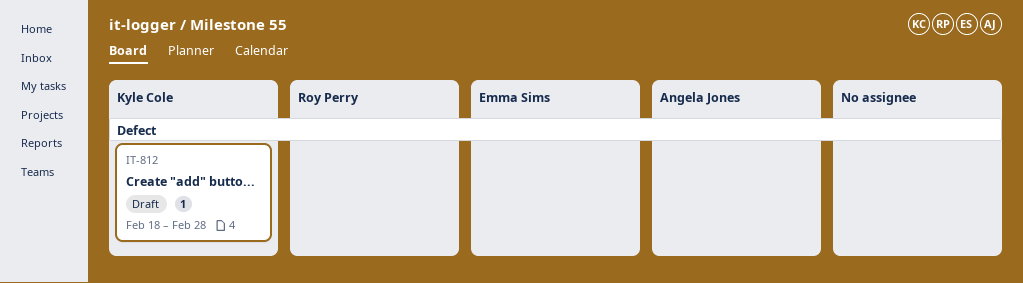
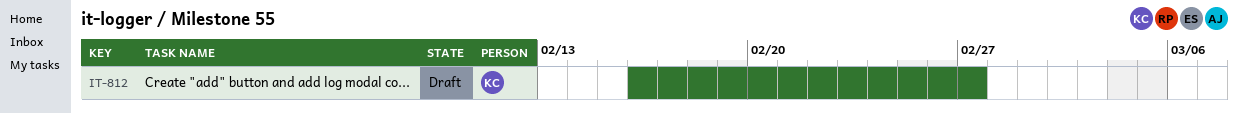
IT-812, start: Feb 18 -> Feb 16
IT-812, due: Feb 28 -> Feb 27

